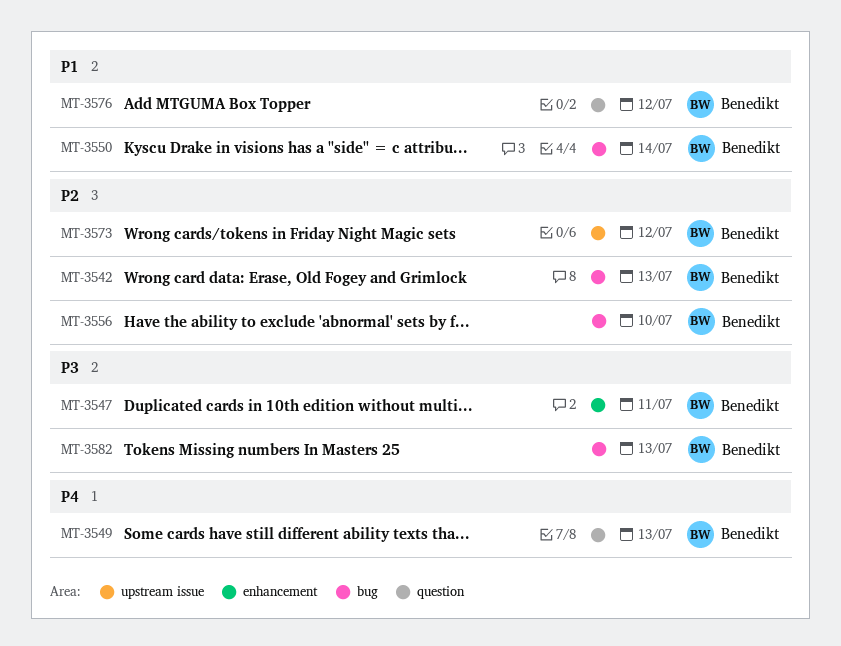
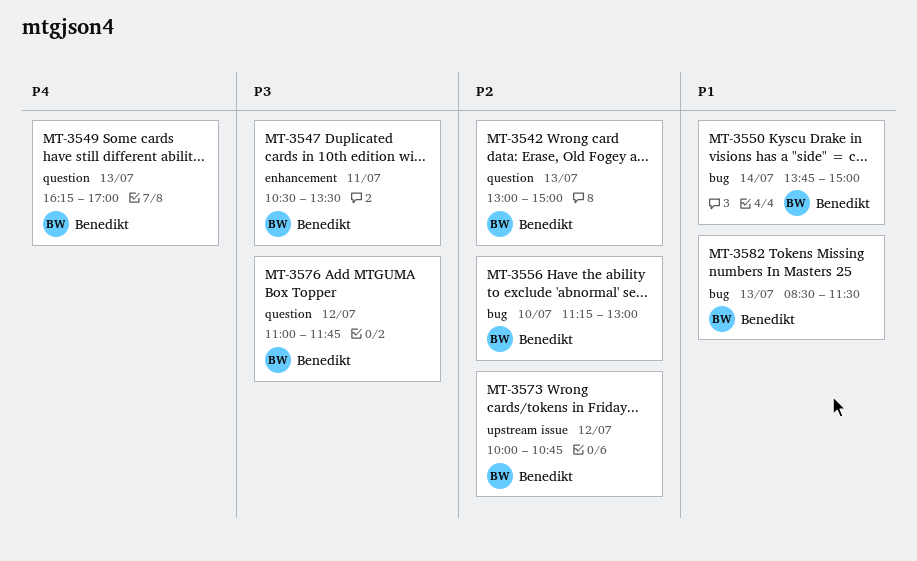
MT-3542, label: bug -> question
MT-3576, priority: P1 -> P3
MT-3582, priority: P3 -> P1

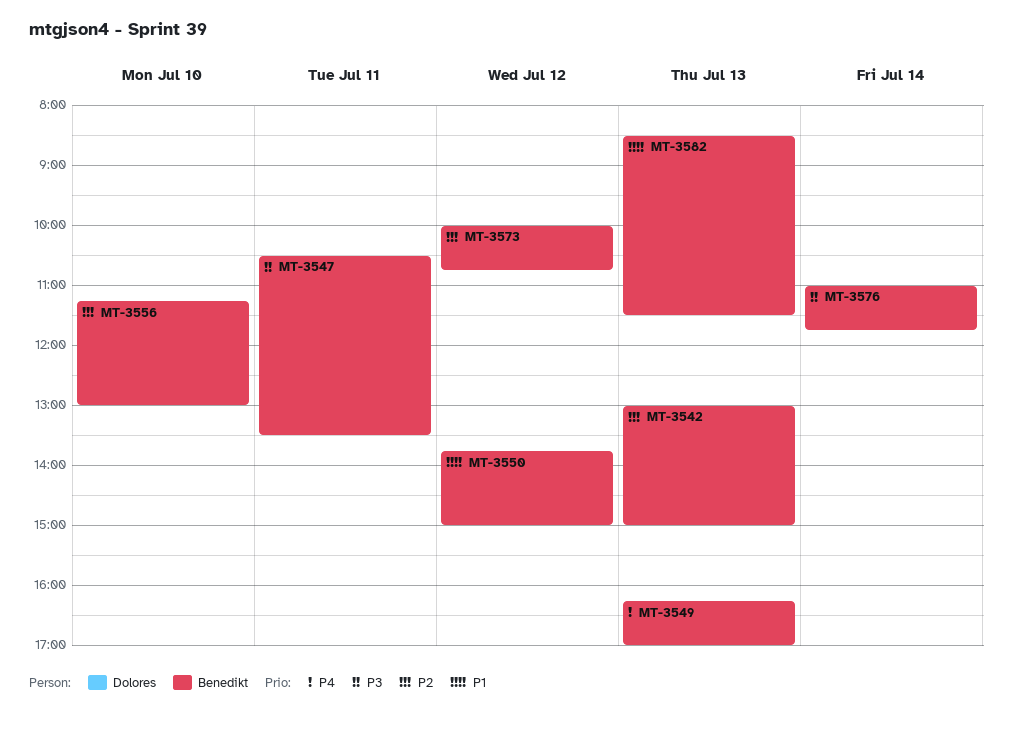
MT-3550, day: Jul 14 -> Jul 12
MT-3576, day: Jul 12 -> Jul 14

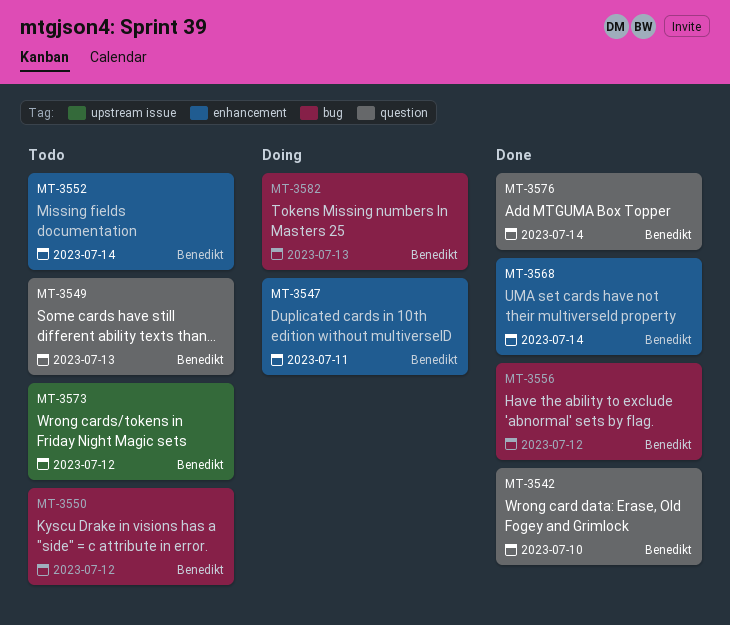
MT-3542, day: Jul 13 -> Jul 10
MT-3552: none -> present
MT-3556, day: Jul 10 -> Jul 12
MT-3568: none -> present

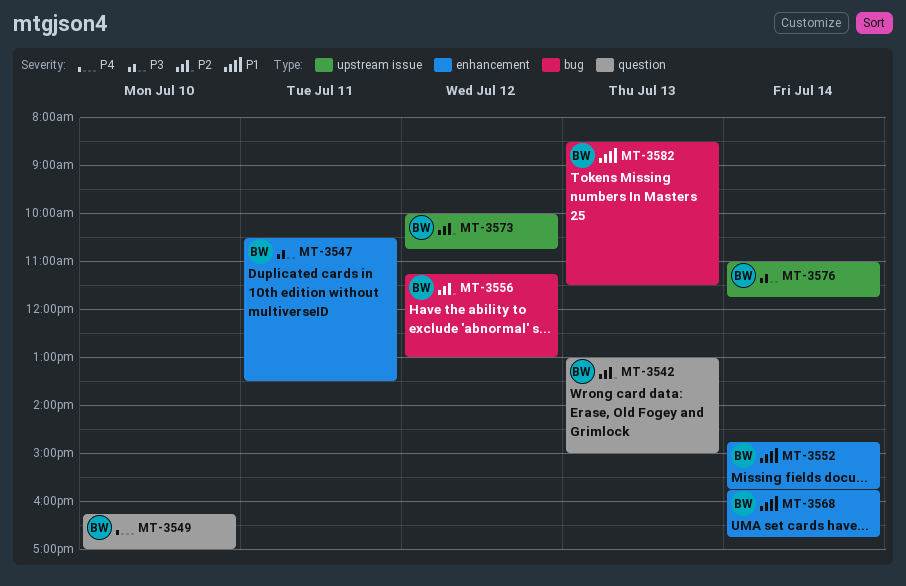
MT-3542, day: Jul 10 -> Jul 13
MT-3549, day: Jul 13 -> Jul 10
MT-3550: present -> none
MT-3576, label: question -> upstream issue

